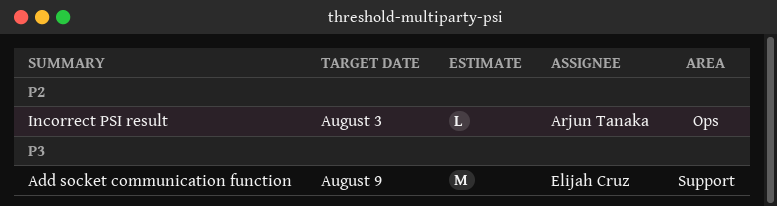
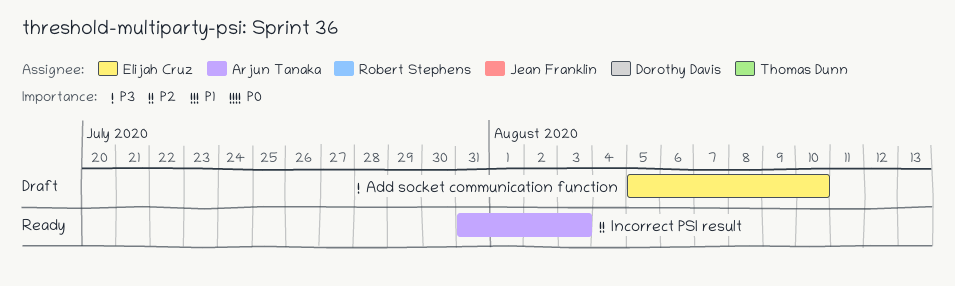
Add socket communication function, due: Aug 9 -> Aug 10

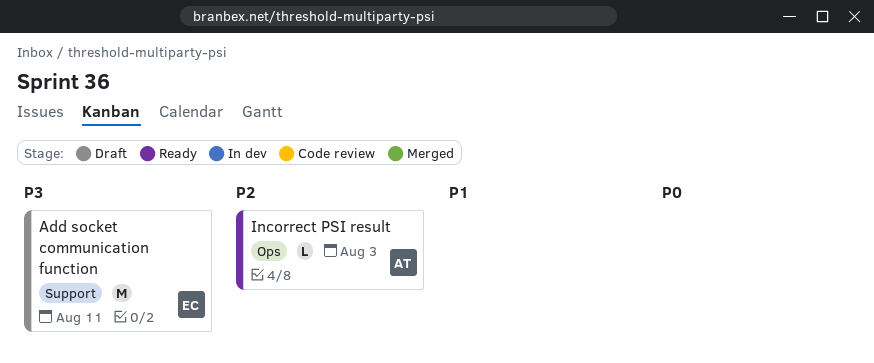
Add socket communication function, due: Aug 10 -> Aug 11

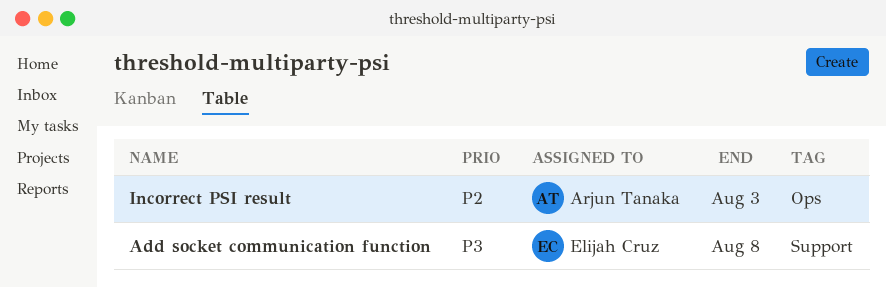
Add socket communication function, due: Aug 11 -> Aug 8

